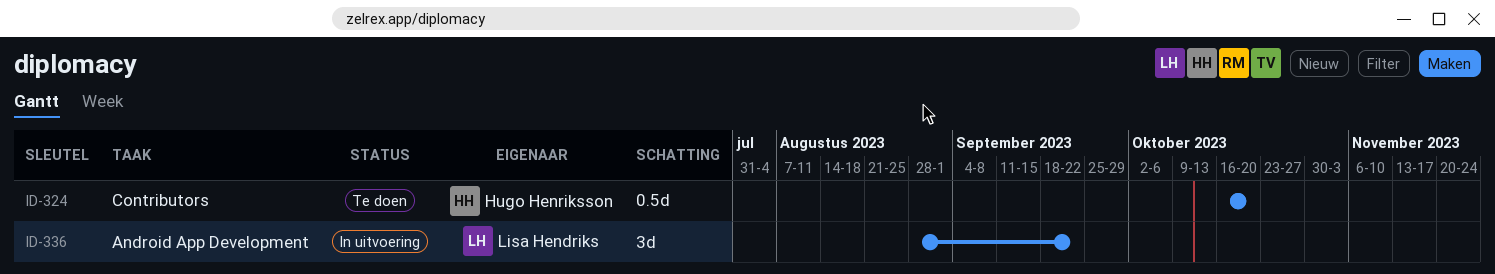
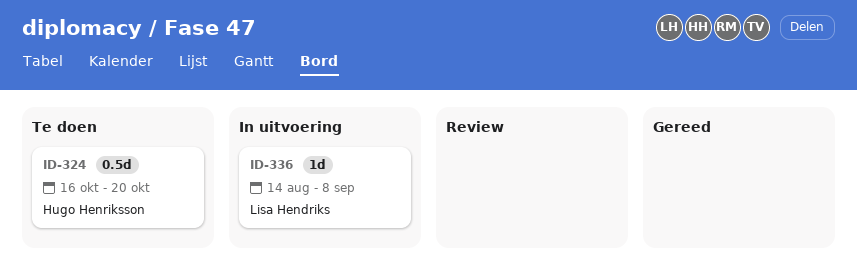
ID-336, estimate: 3d -> 1d
ID-336, start: Aug 28 -> Aug 14
ID-336, due: Sep 22 -> Sep 8

